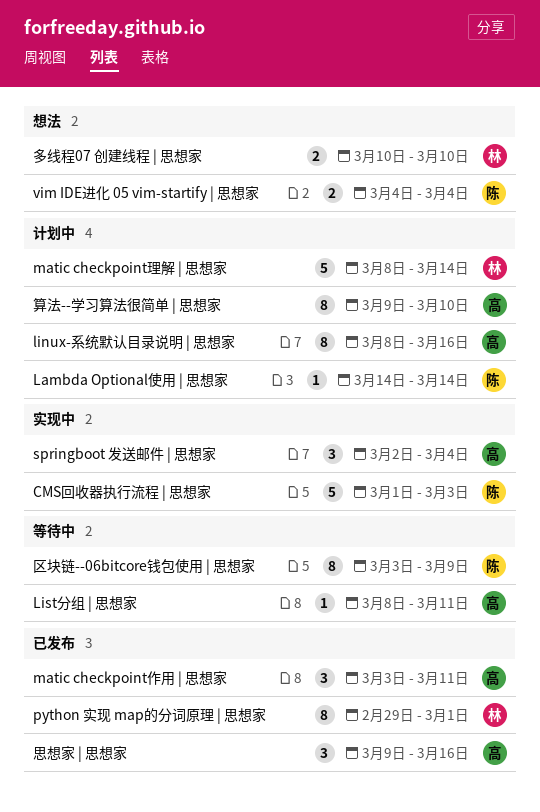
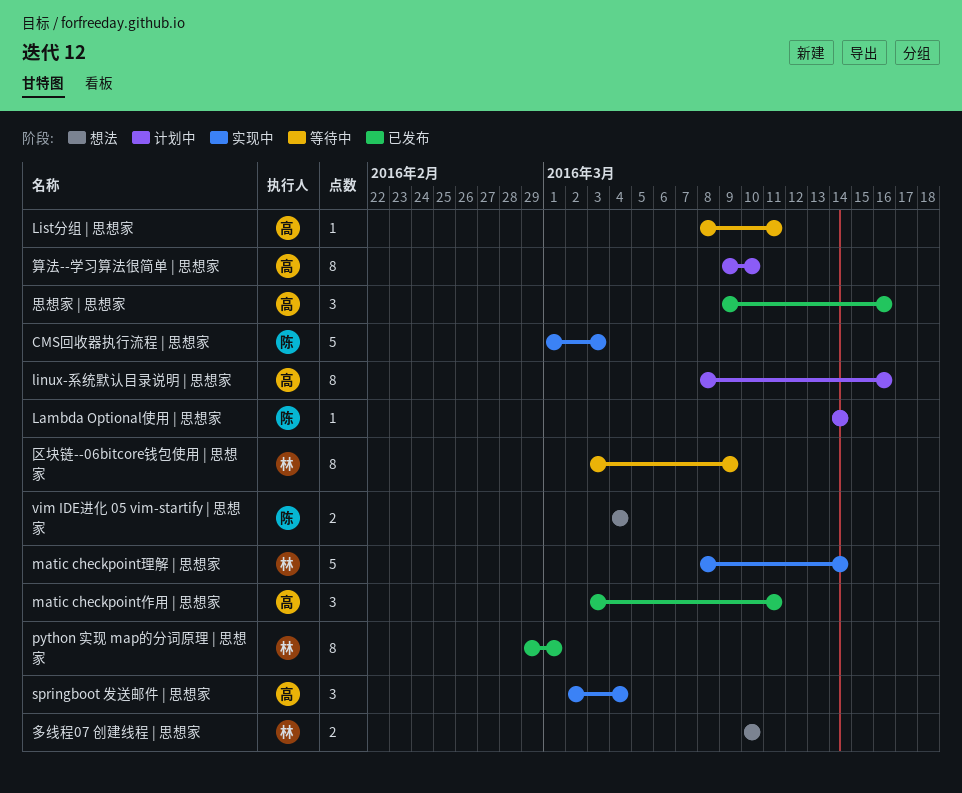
matic checkpoint理解 | 思想家, status: 计划中 -> 实现中
区块链--06bitcore钱包使用 | 思想家, owner: 陈 -> 林

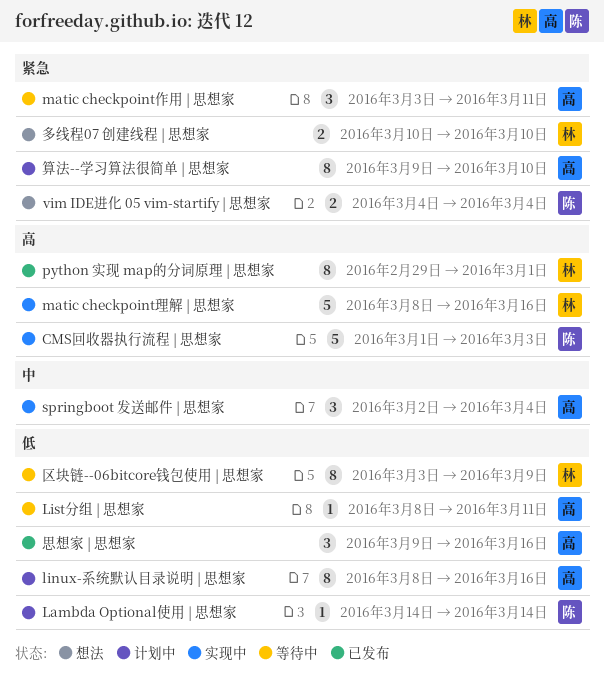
matic checkpoint作用 | 思想家, status: 已发布 -> 等待中
matic checkpoint理解 | 思想家, due: Mar 14 -> Mar 16

